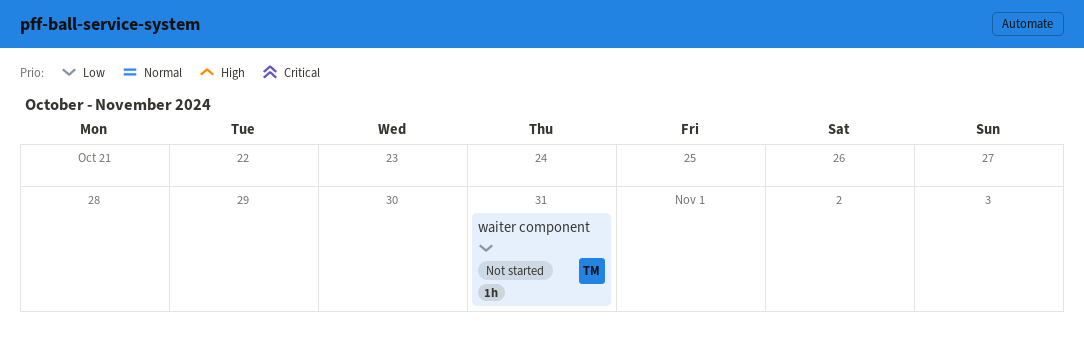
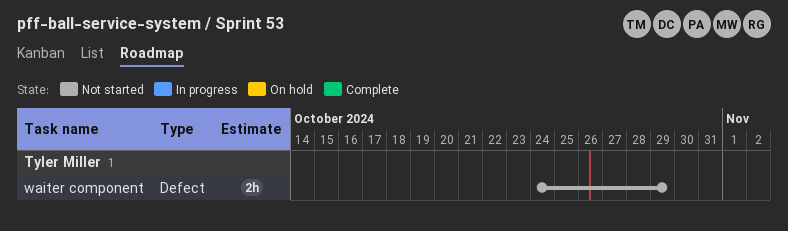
waiter component, estimate: 1h -> 2h
waiter component, due: Oct 31 -> Oct 29

